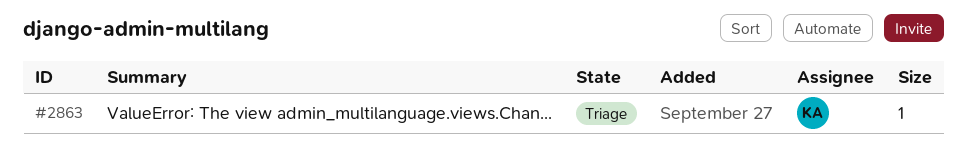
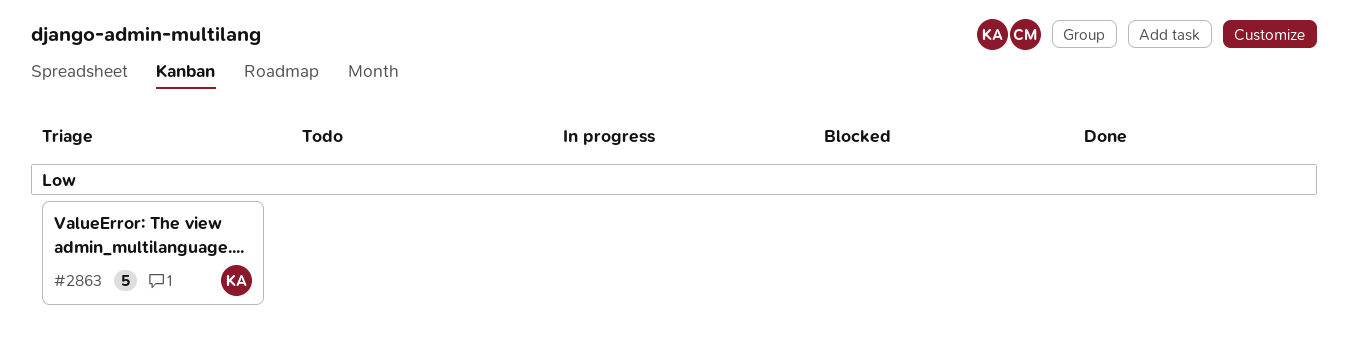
#2863, estimate: 1 -> 5

